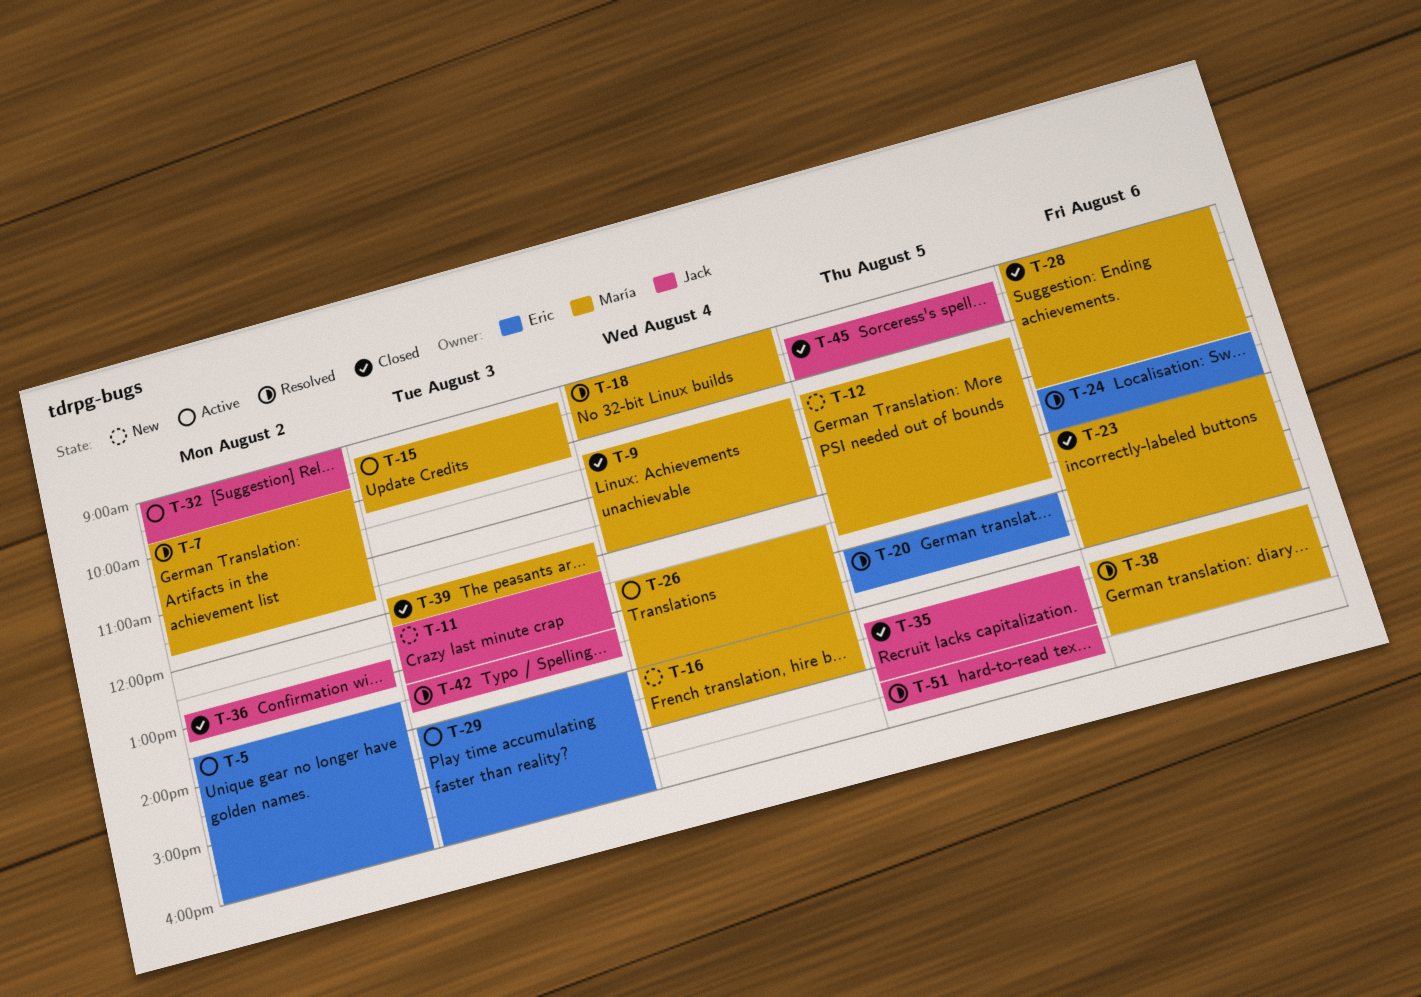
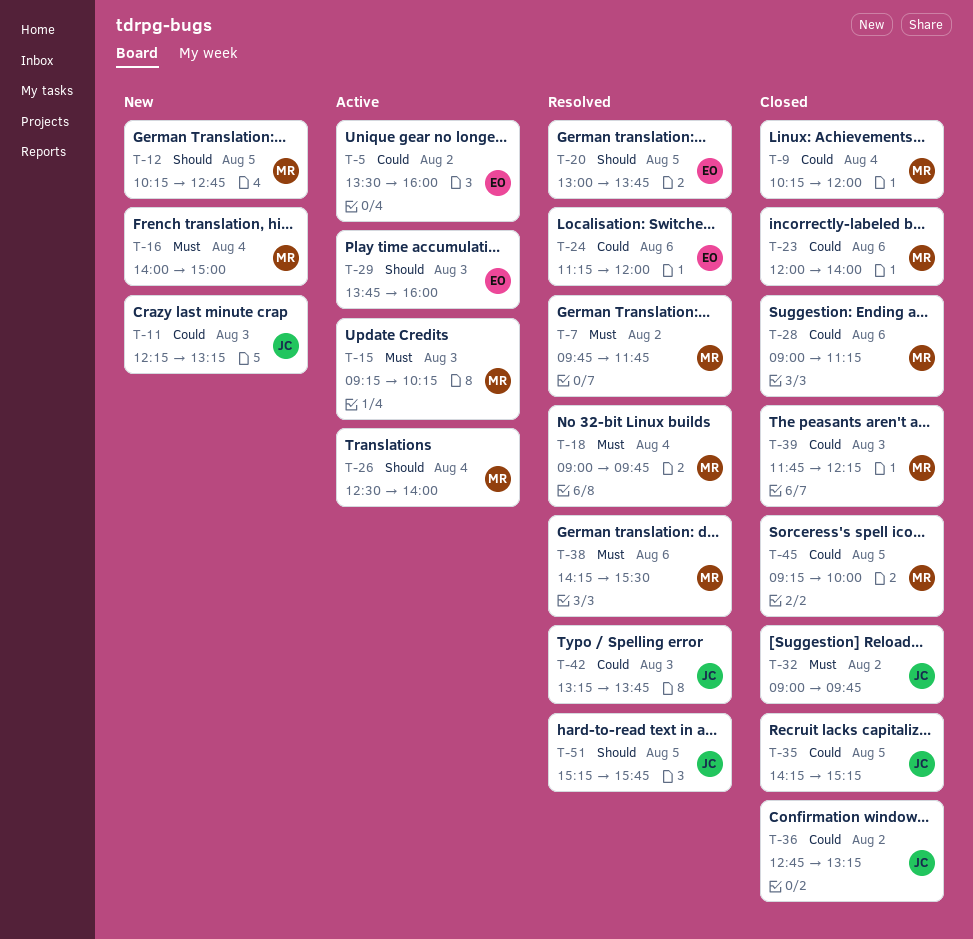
T-18, ends: 10:00 -> 09:45
T-29, begins: 14:00 -> 13:45
T-32, status: Active -> Closed
T-45, owner: Jack -> María

